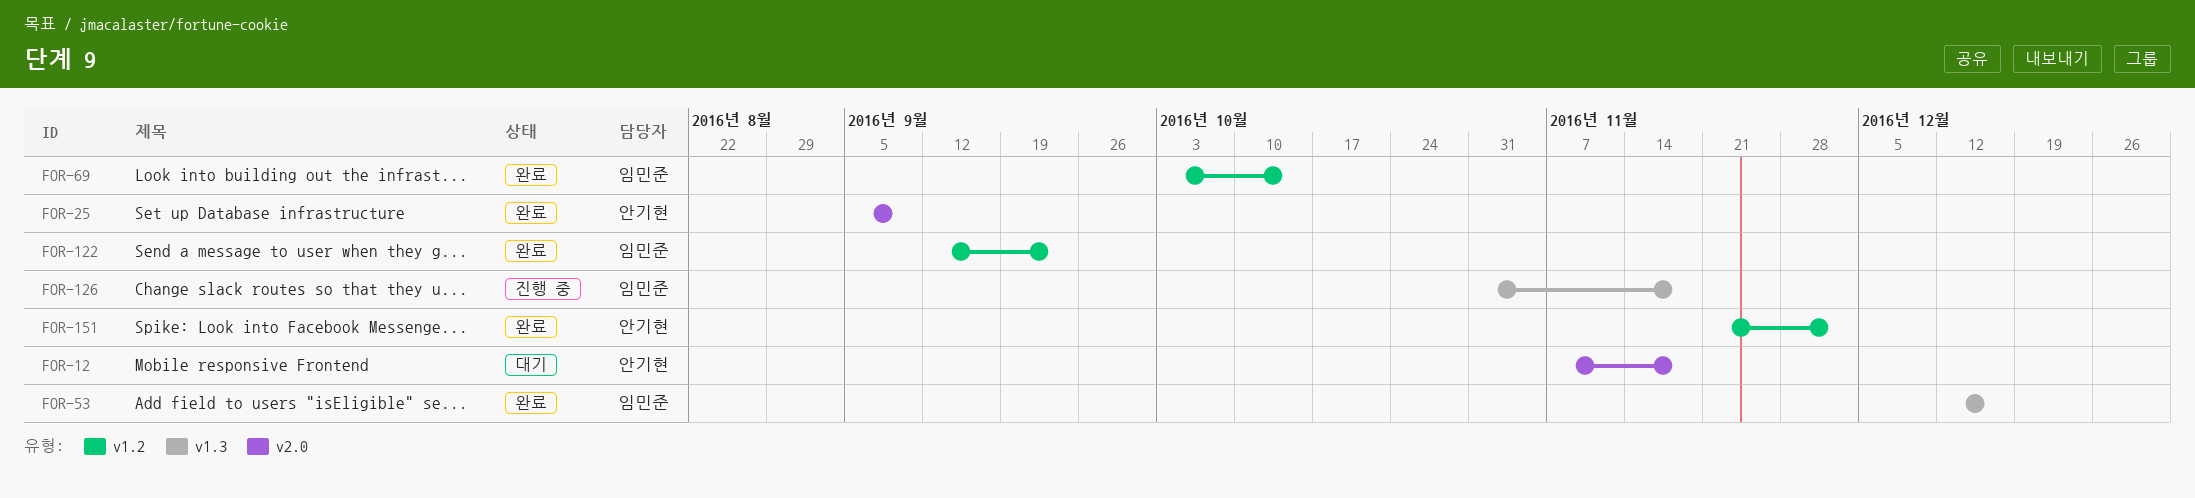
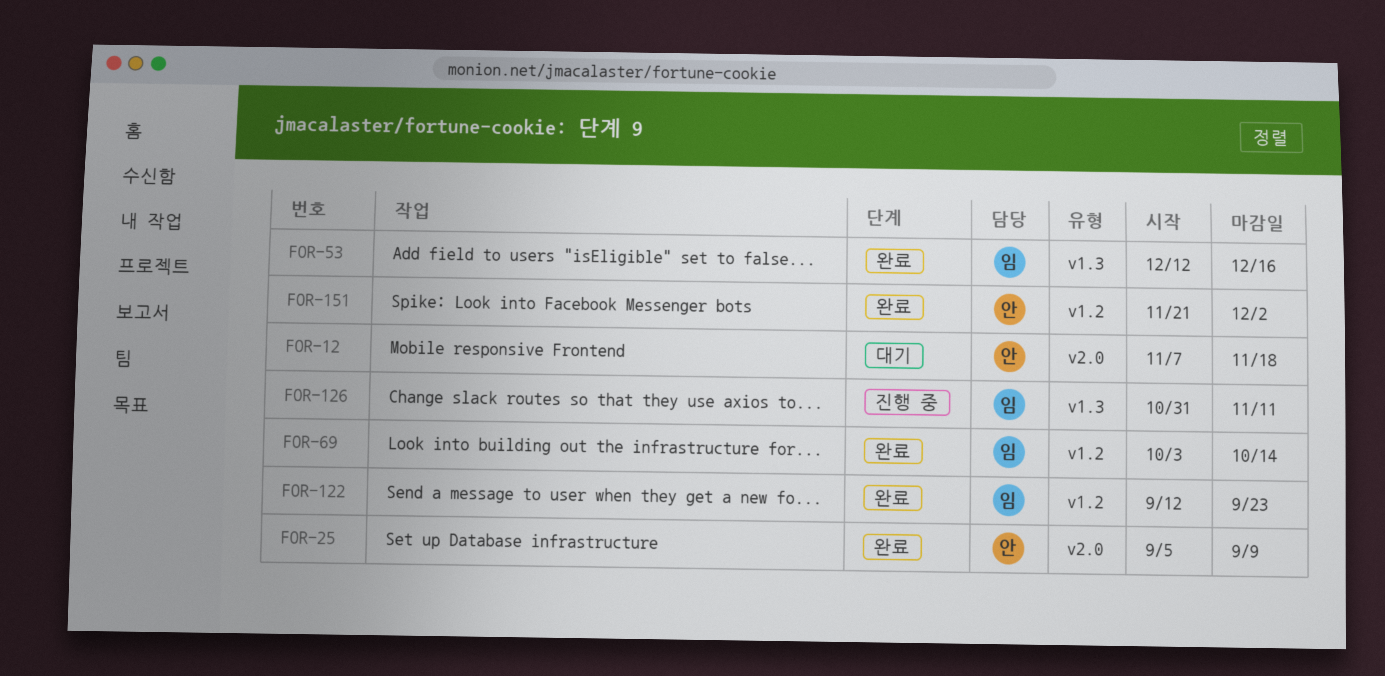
FOR-126, due: Nov 18 -> Nov 11

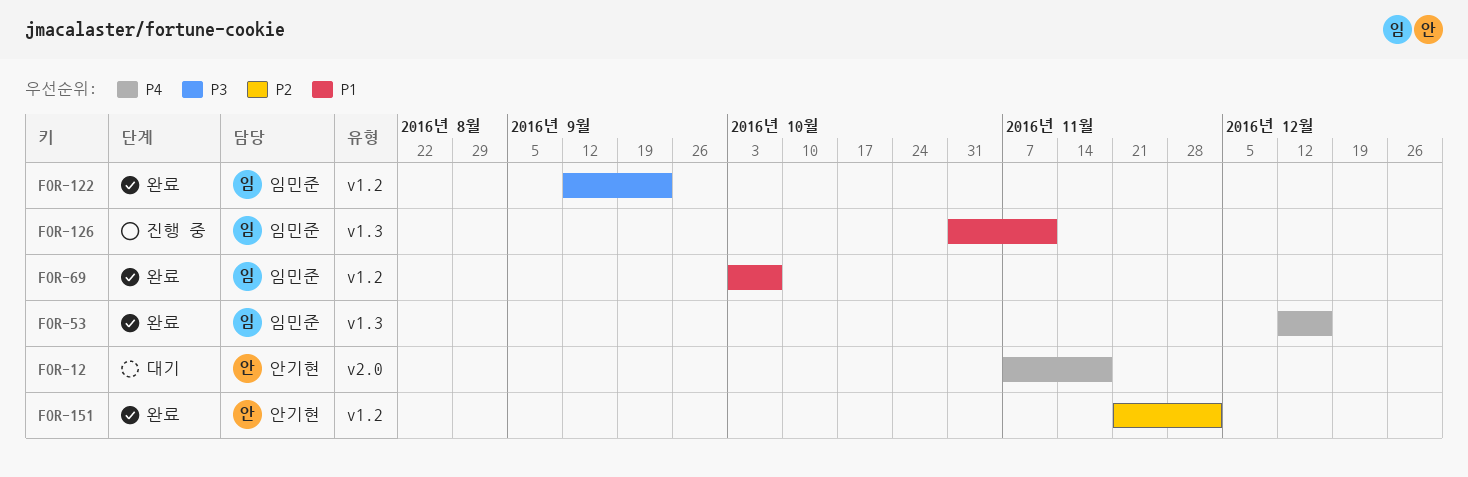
FOR-25: present -> none
FOR-69, due: Oct 14 -> Oct 7

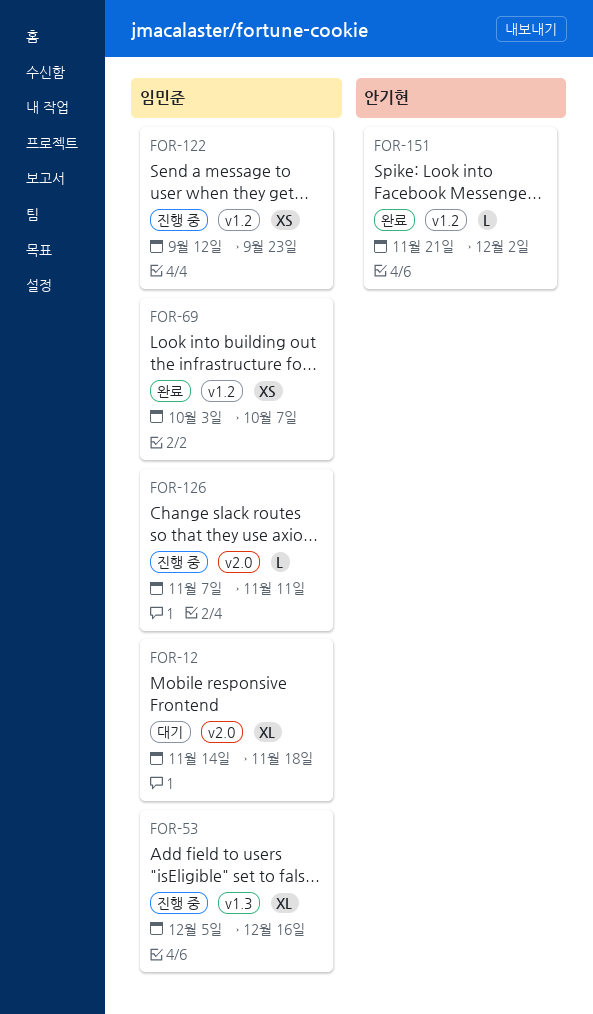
FOR-12, owner: 안기현 -> 임민준
FOR-12, start: Nov 7 -> Nov 14
FOR-53, status: 완료 -> 진행 중
FOR-53, start: Dec 12 -> Dec 5
FOR-122, status: 완료 -> 진행 중
FOR-126, label: v1.3 -> v2.0
FOR-126, start: Oct 31 -> Nov 7

